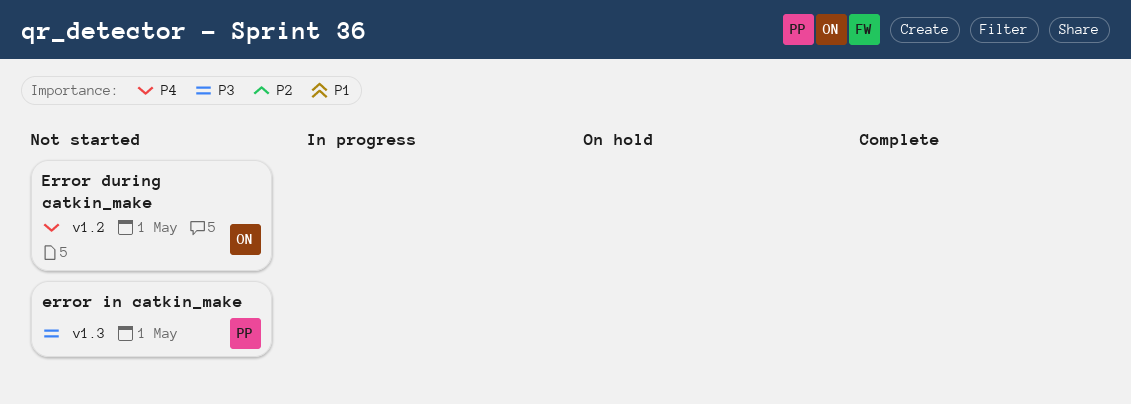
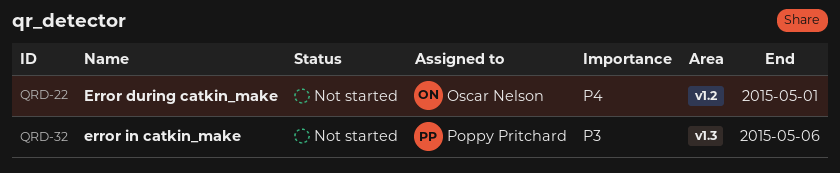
error in catkin_make, due: May 1 -> May 6

